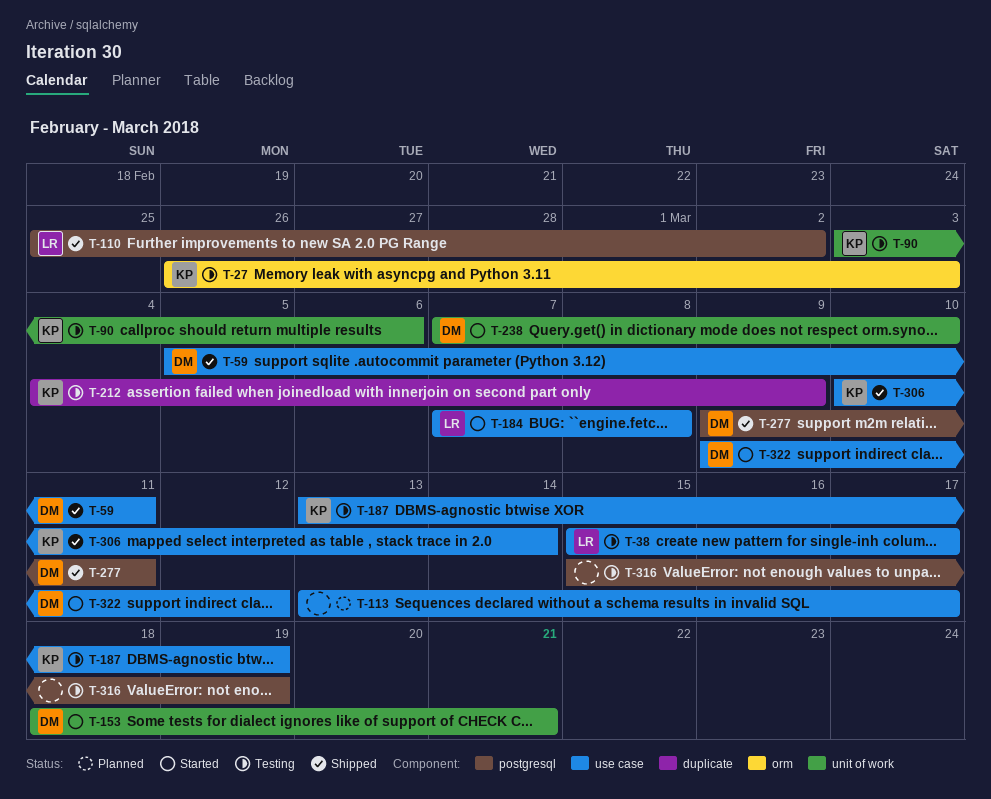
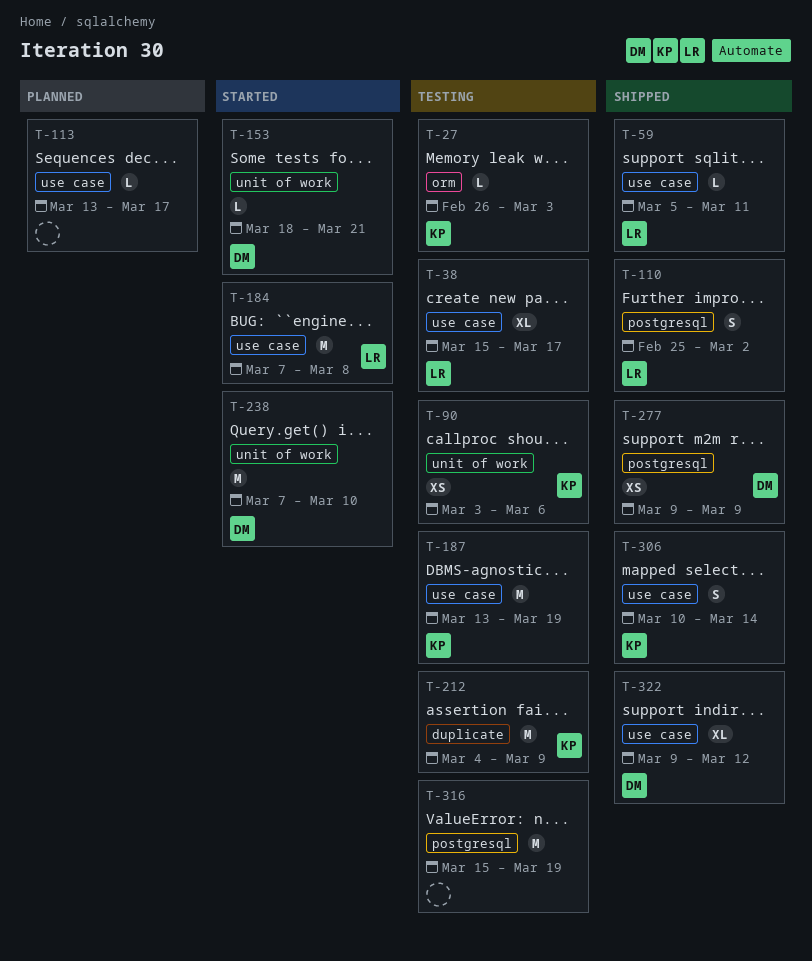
T-59, owner: DM -> LR
T-277, due: Mar 11 -> Mar 9
T-322, status: Started -> Shipped

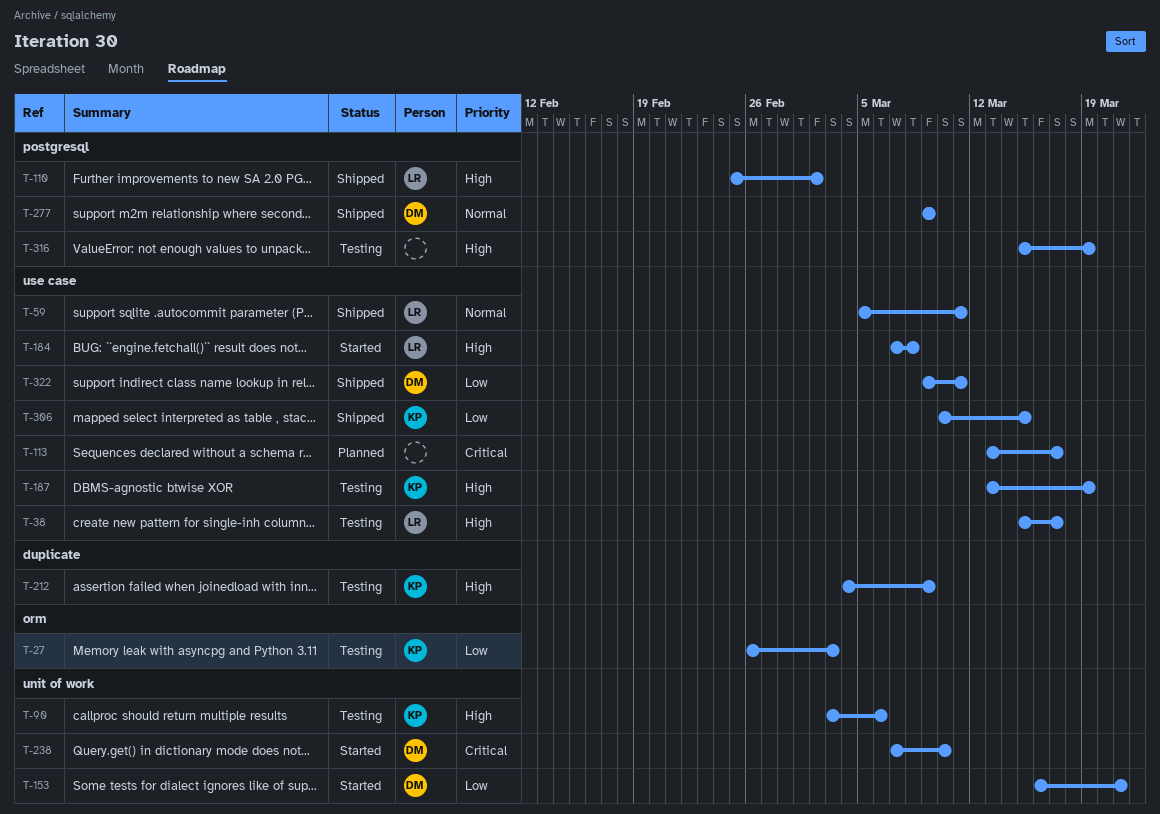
T-153, start: Mar 18 -> Mar 16
T-306, due: Mar 14 -> Mar 15
T-322, due: Mar 12 -> Mar 11

